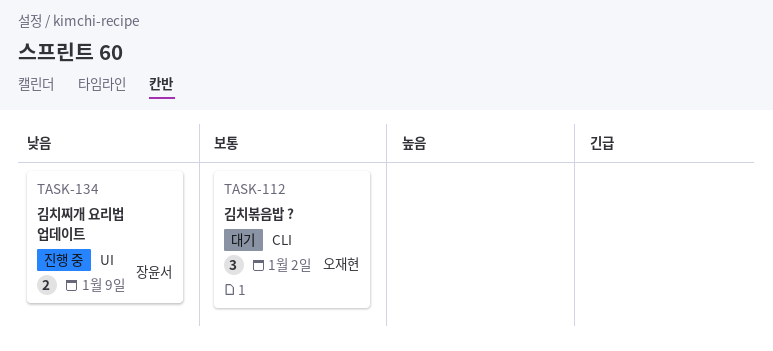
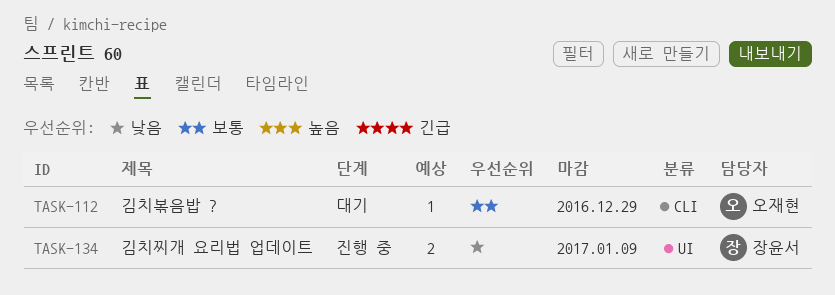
TASK-112, estimate: 3 -> 1
TASK-112, due: Jan 2 -> Dec 29

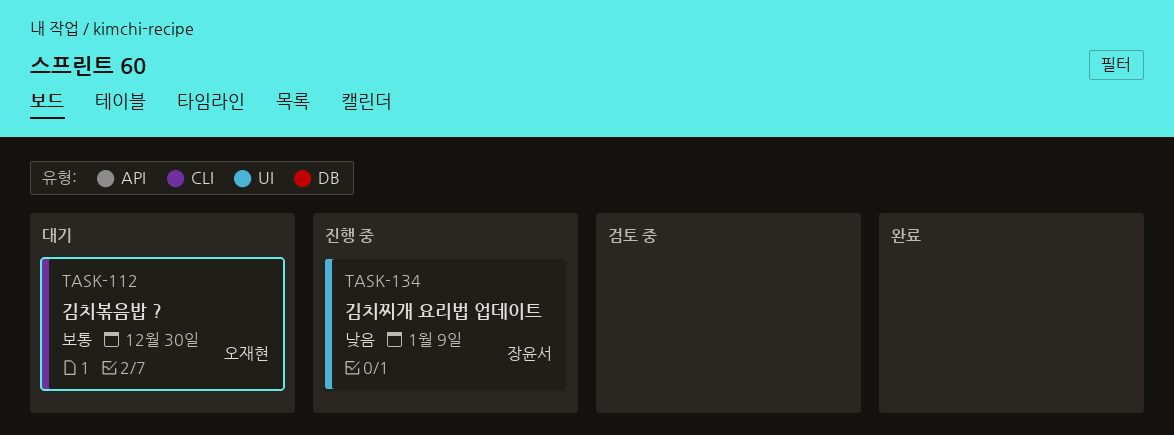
TASK-112, due: Dec 29 -> Dec 30

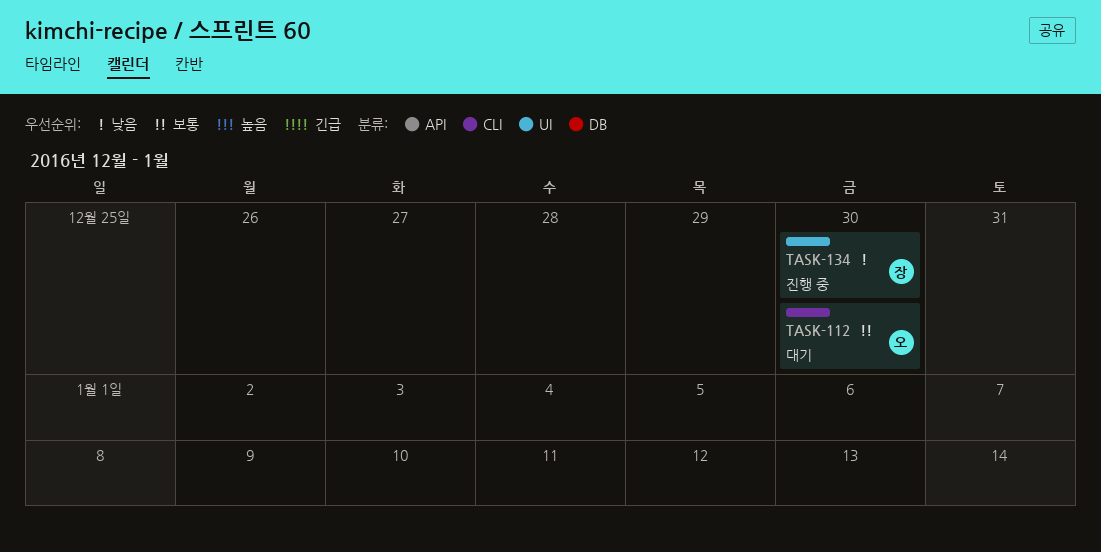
TASK-134, due: Jan 9 -> Dec 30

